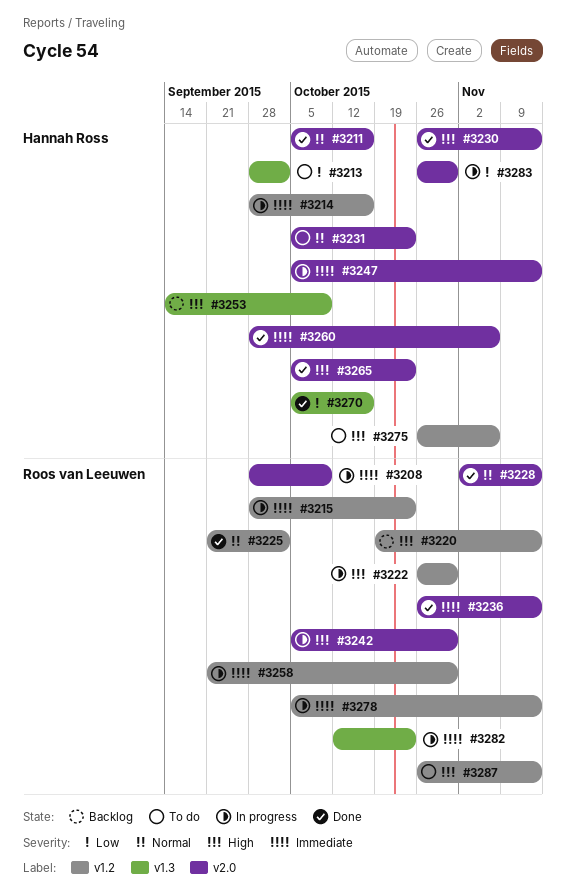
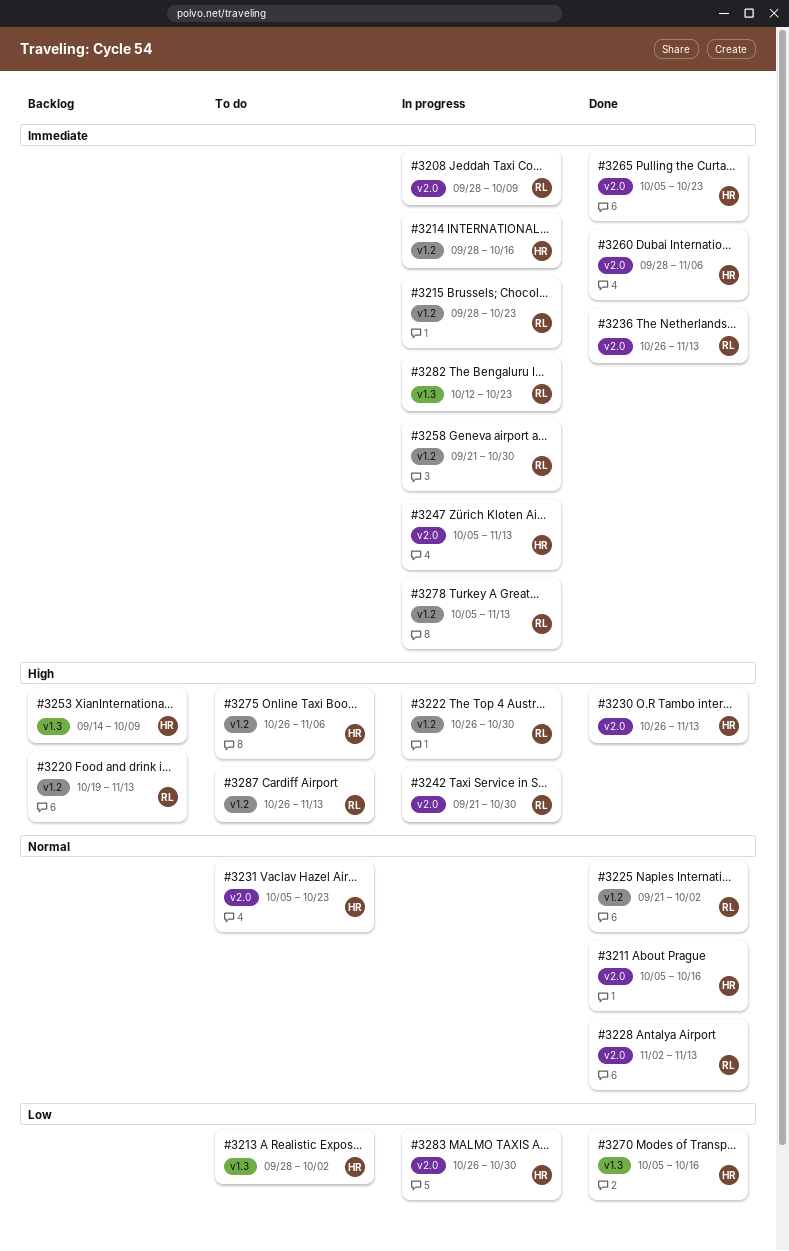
#3242, start: Oct 5 -> Sep 21
#3265, priority: High -> Immediate

